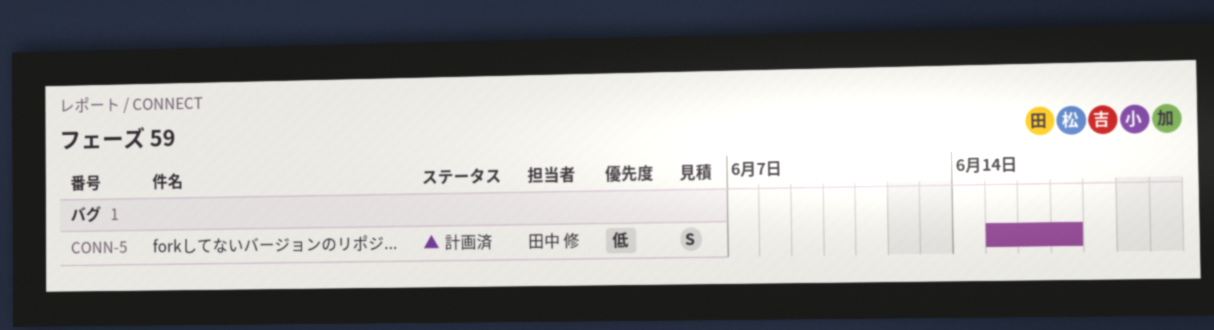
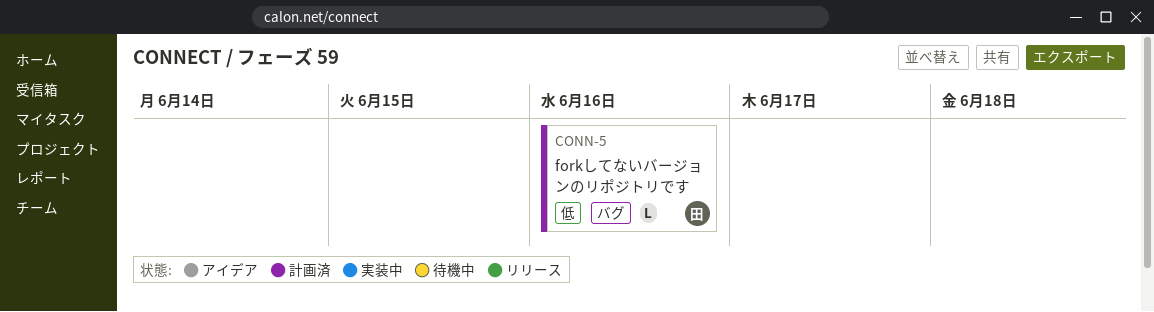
CONN-5, estimate: S -> L
CONN-5, due: Jun 17 -> Jun 16

